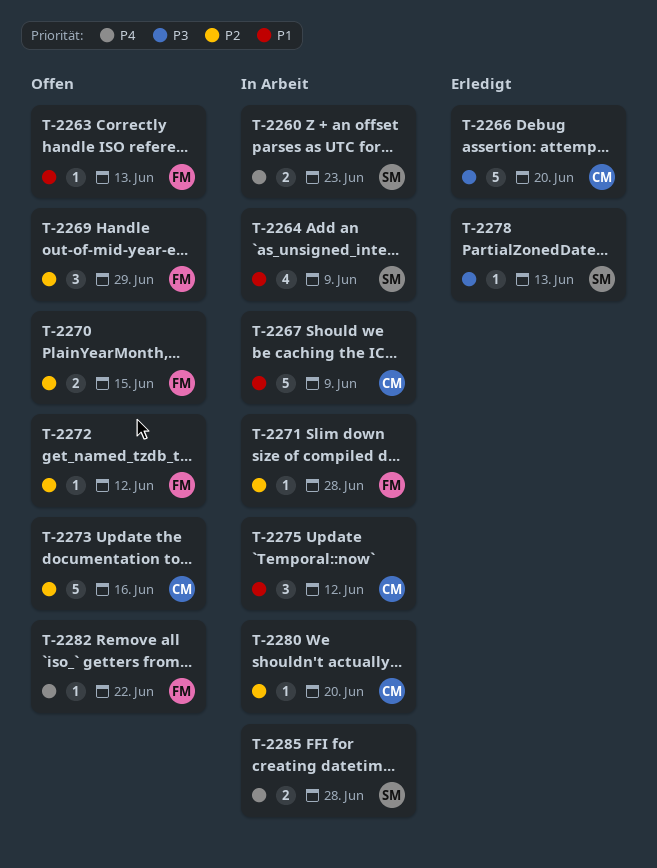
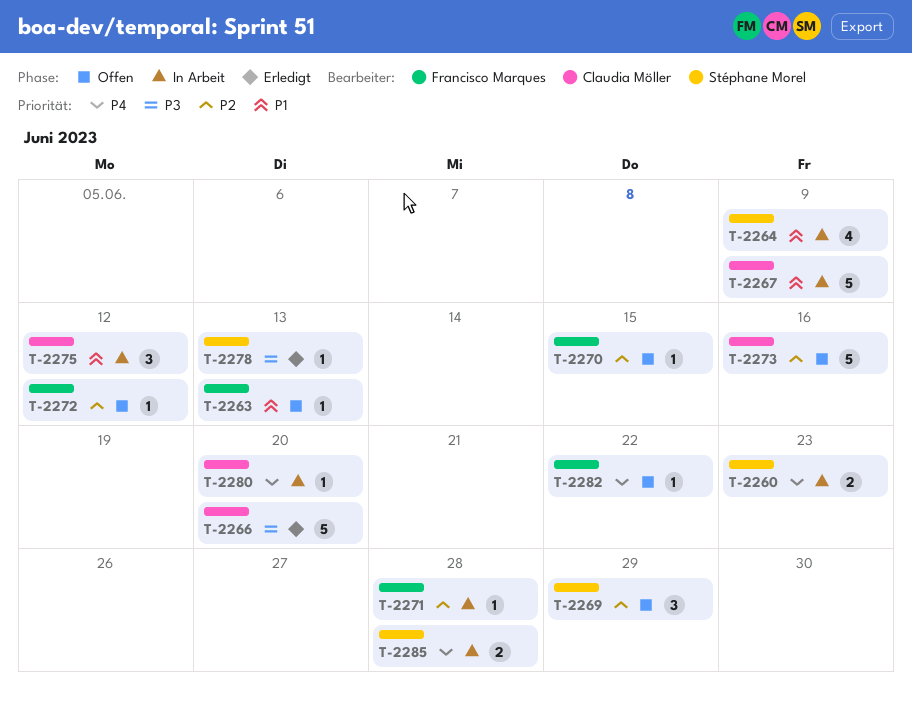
T-2269, owner: Francisco Marques -> Stéphane Morel
T-2270, estimate: 2 -> 1
T-2280, priority: P2 -> P4

